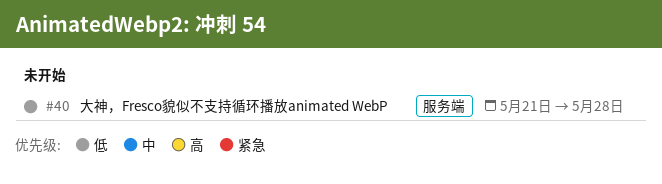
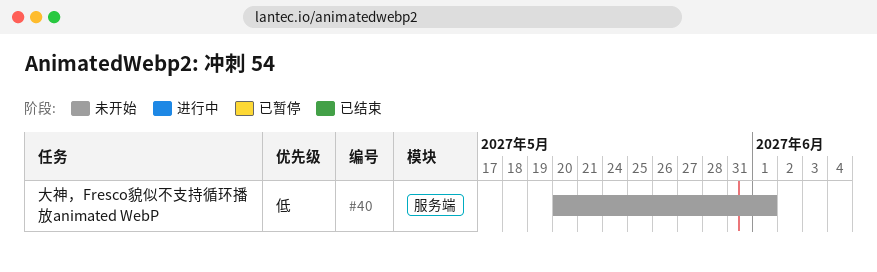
#40, start: May 21 -> May 20
#40, due: May 28 -> Jun 1

